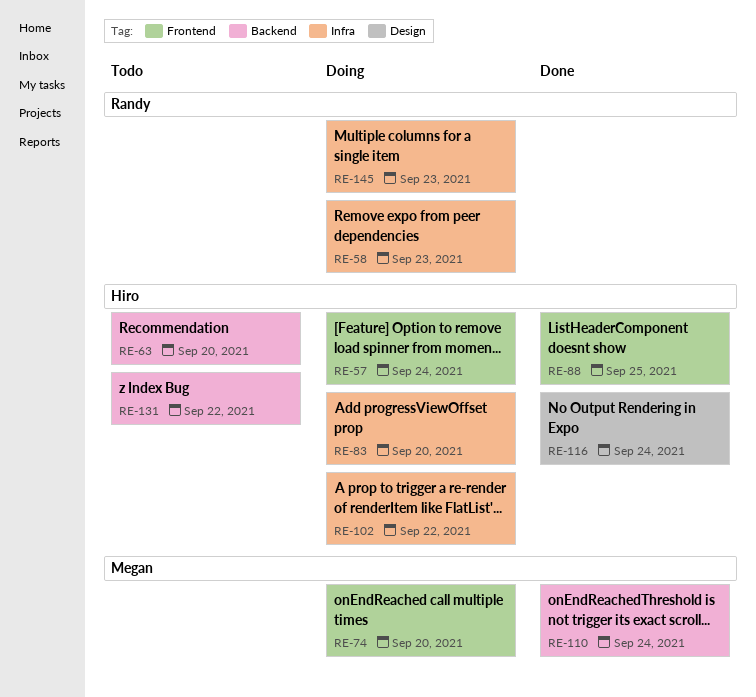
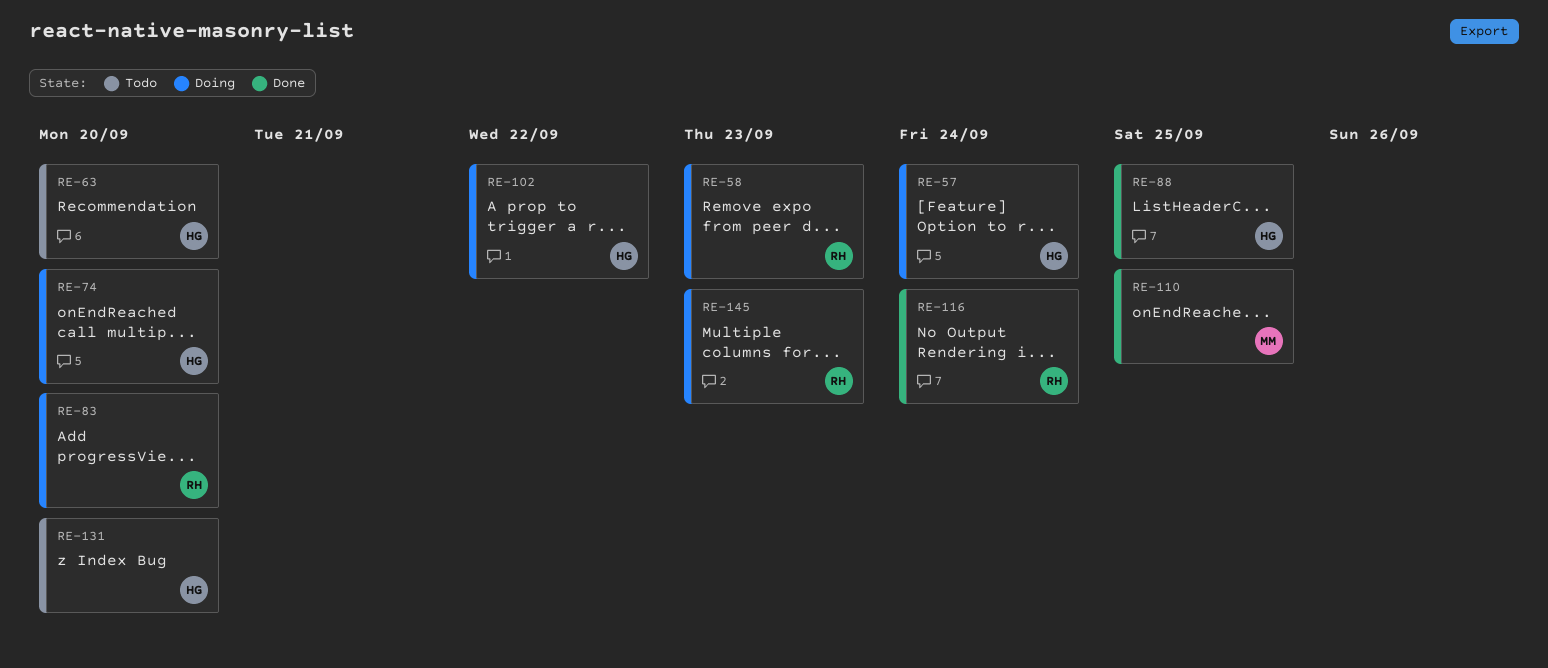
RE-74, owner: Megan -> Hiro
RE-83, owner: Hiro -> Randy
RE-110, due: Sep 24 -> Sep 25
RE-116, owner: Hiro -> Randy
RE-131, due: Sep 22 -> Sep 20

